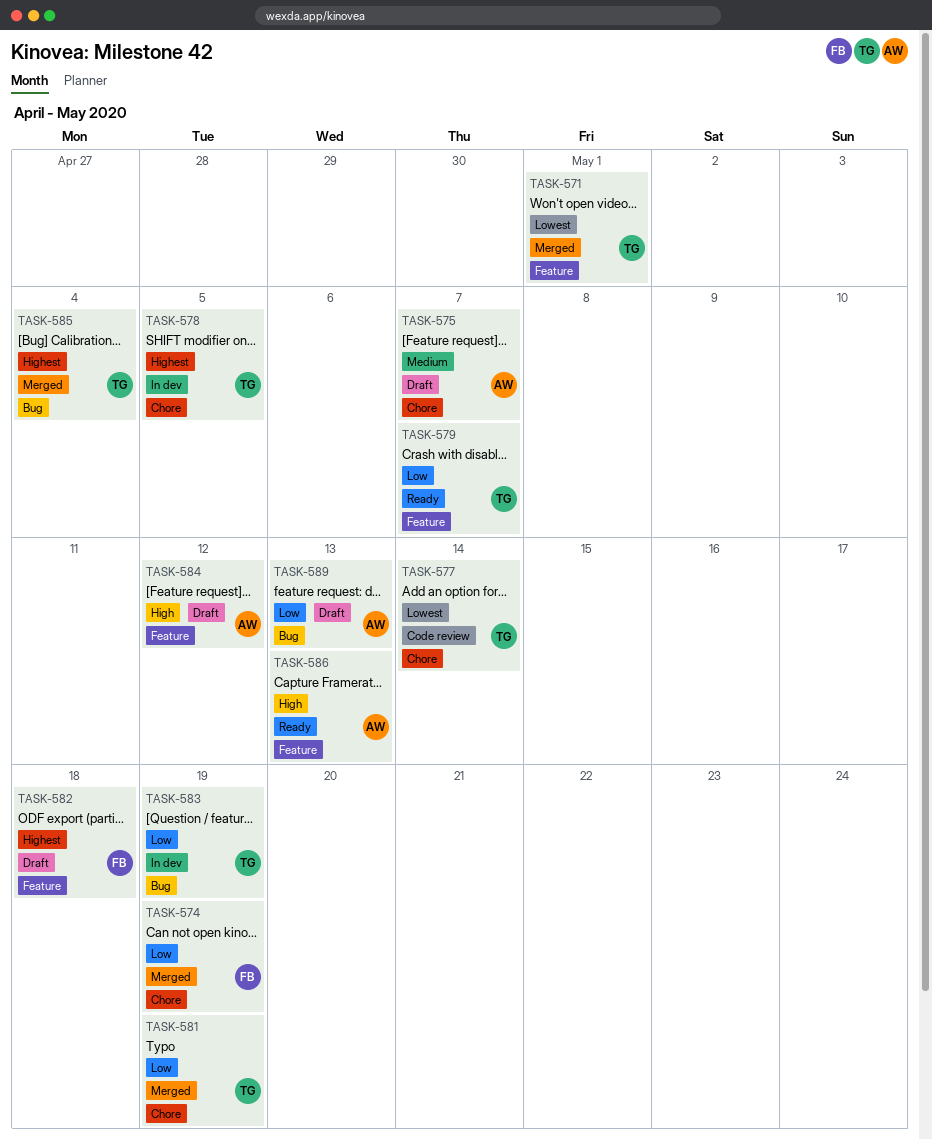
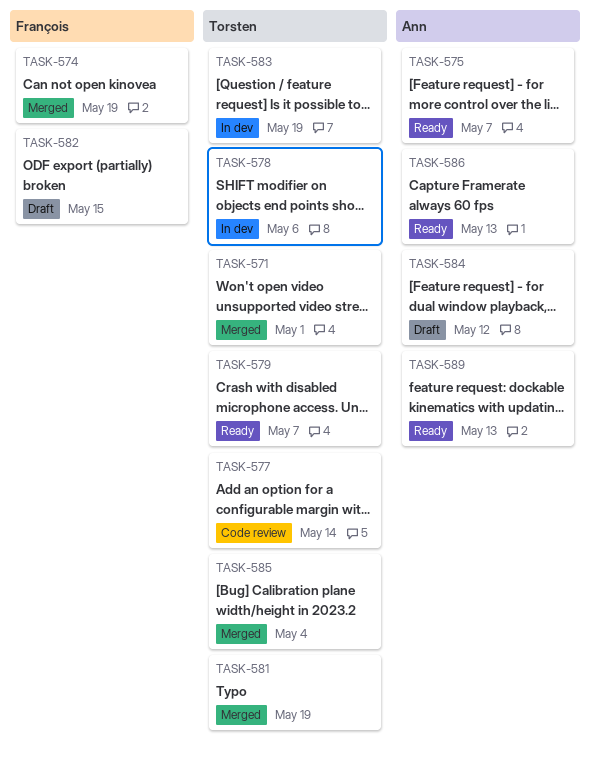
TASK-575, status: Draft -> Ready
TASK-578, due: May 5 -> May 6
TASK-582, due: May 18 -> May 15
TASK-589, status: Draft -> Ready

